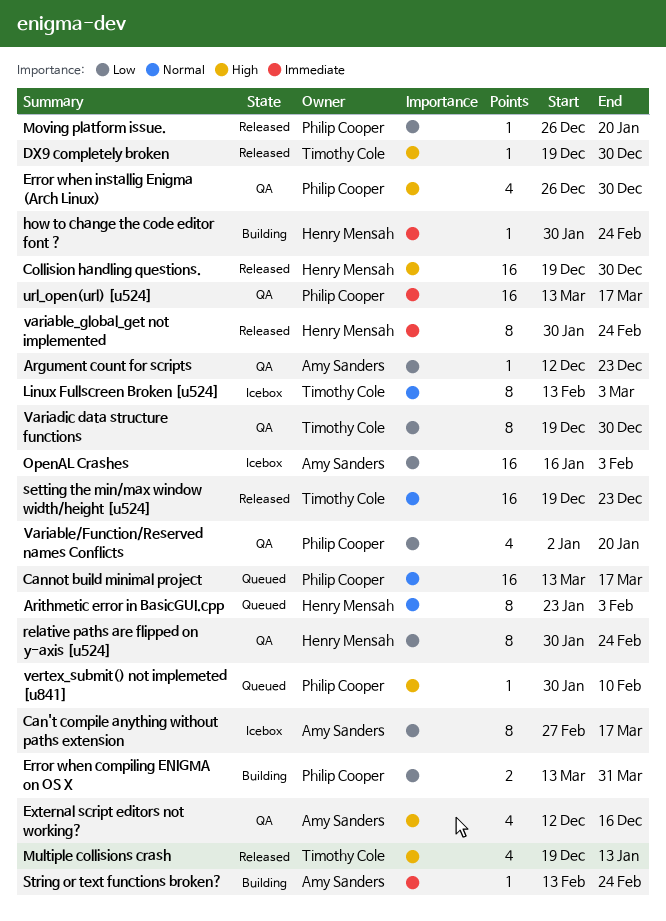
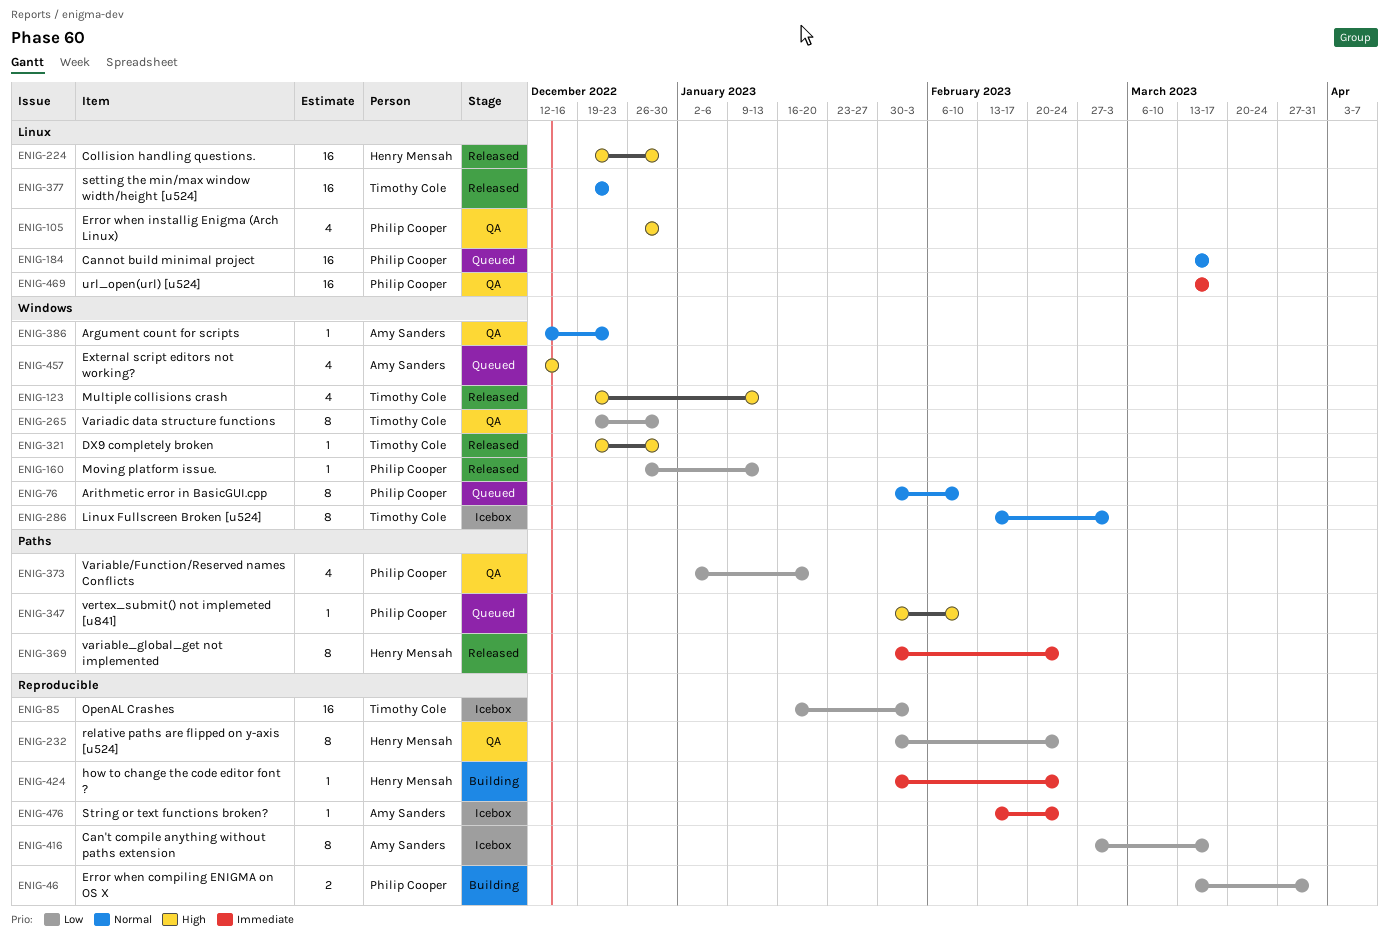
Argument count for scripts, priority: Low -> Normal
Arithmetic error in BasicGUI.cpp, owner: Henry Mensah -> Philip Cooper
Arithmetic error in BasicGUI.cpp, start: Jan 23 -> Jan 30
Arithmetic error in BasicGUI.cpp, due: Feb 3 -> Feb 10
External script editors not working?, status: QA -> Queued
Moving platform issue., due: Jan 20 -> Jan 13
OpenAL Crashes, owner: Amy Sanders -> Timothy Cole
String or text functions broken?, status: Building -> Icebox

